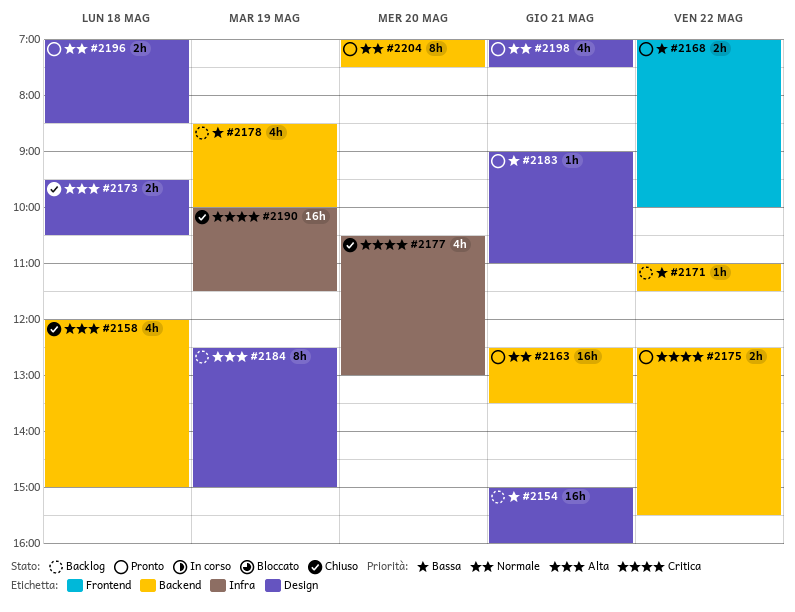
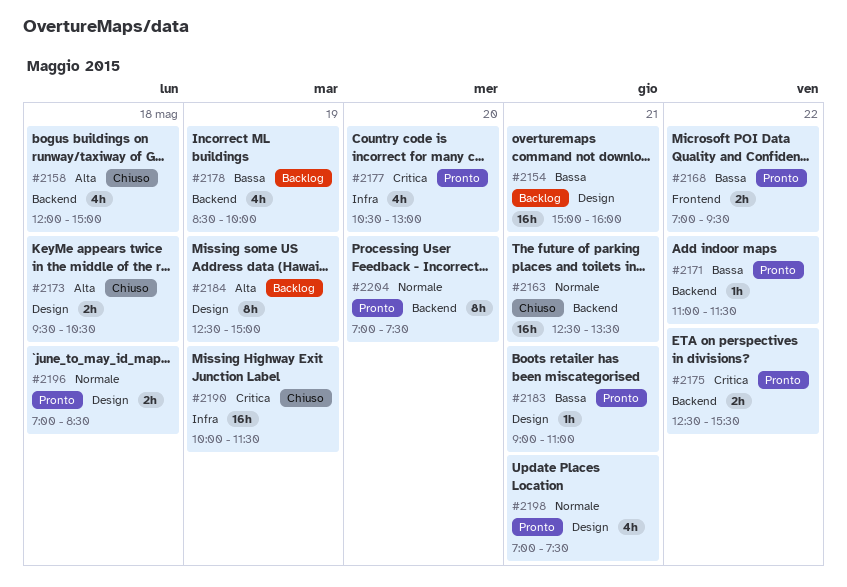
#2163, status: Pronto -> Chiuso
#2168, ends: 10:00 -> 09:30
#2171, status: Backlog -> Pronto
#2177, status: Chiuso -> Pronto

